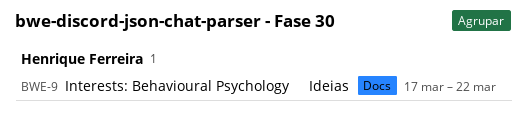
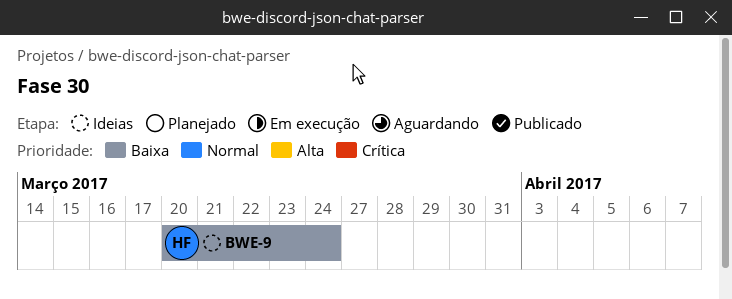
BWE-9, start: Mar 17 -> Mar 20
BWE-9, due: Mar 22 -> Mar 24

